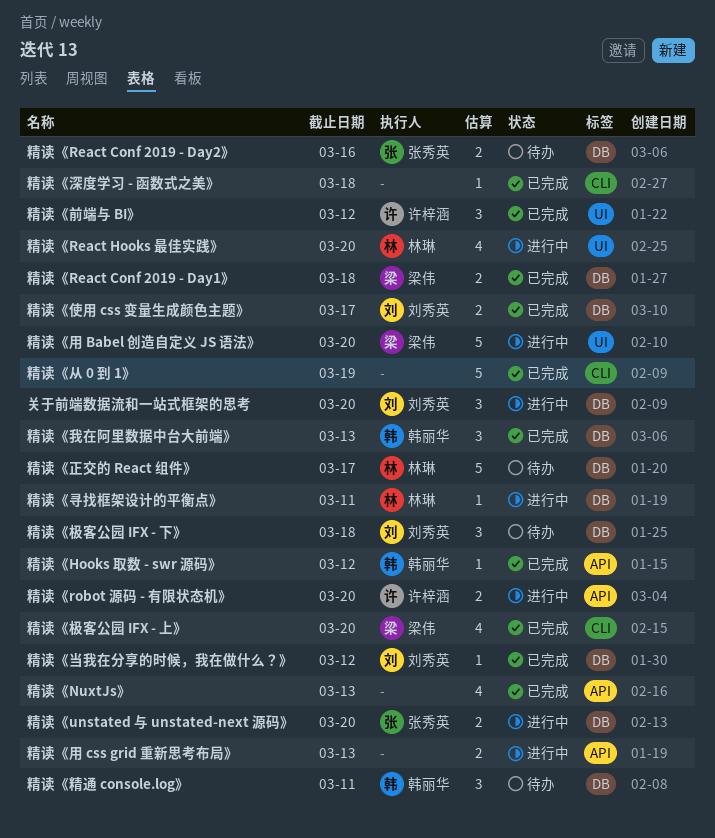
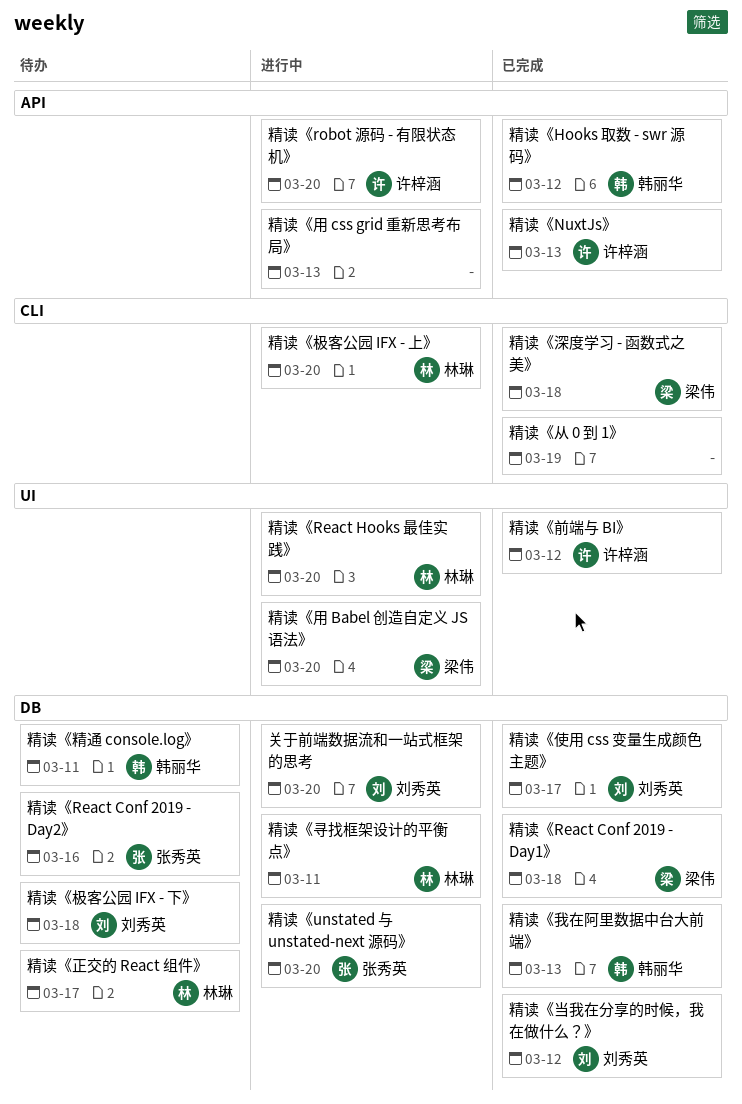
精读《NuxtJs》, owner: none -> 许梓涵
精读《极客公园 IFX - 上》, status: 已完成 -> 进行中
精读《极客公园 IFX - 上》, owner: 梁伟 -> 林琳
精读《深度学习 - 函数式之美》, owner: none -> 梁伟

